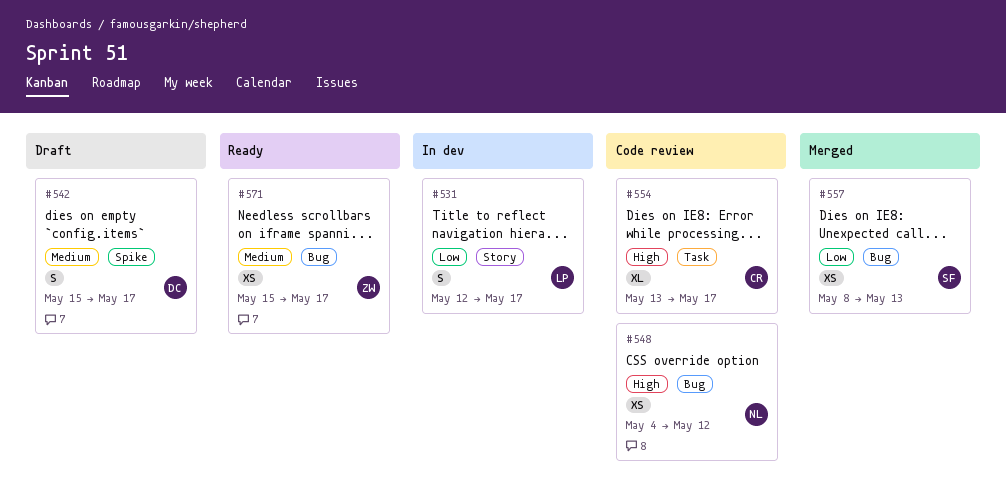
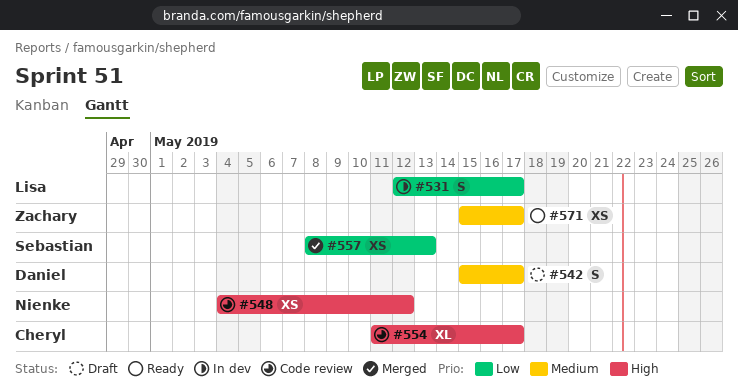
#554, start: May 13 -> May 11

